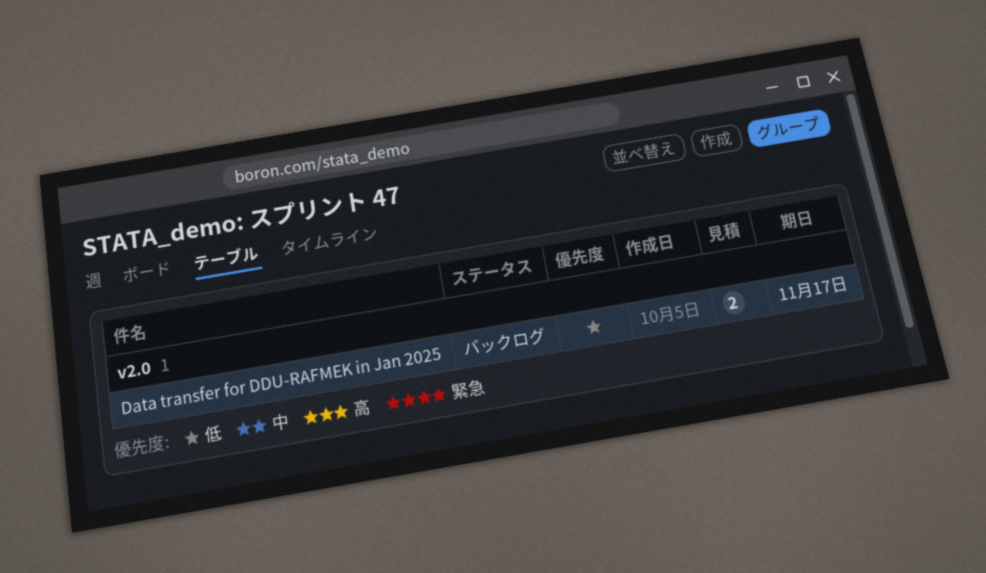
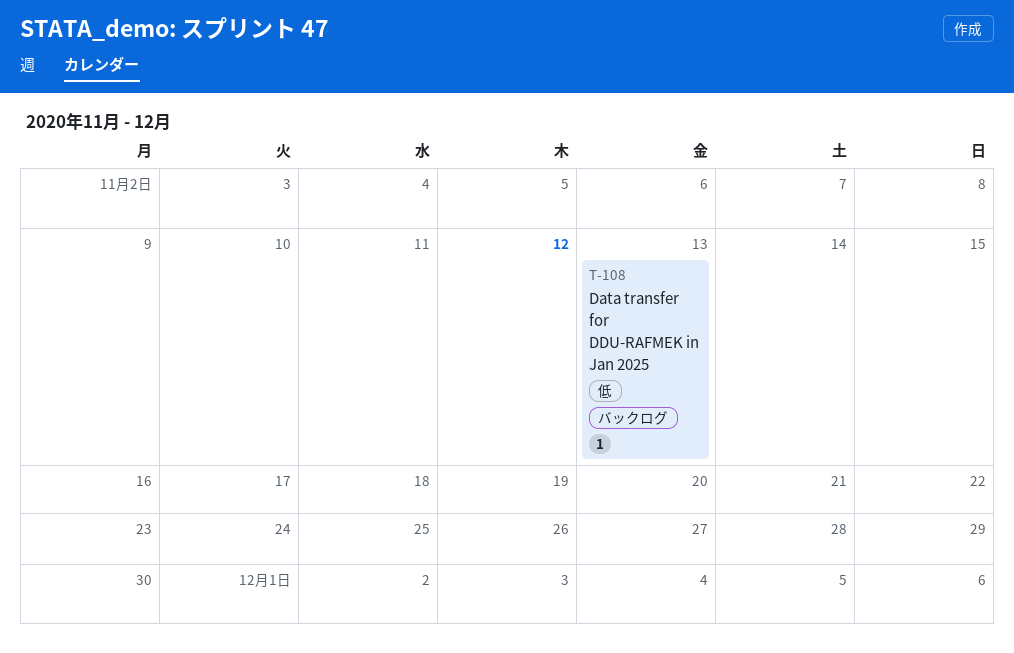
Data transfer for DDU-RAFMEK in Jan 2025, estimate: 2 -> 1
Data transfer for DDU-RAFMEK in Jan 2025, due: Nov 17 -> Nov 13

